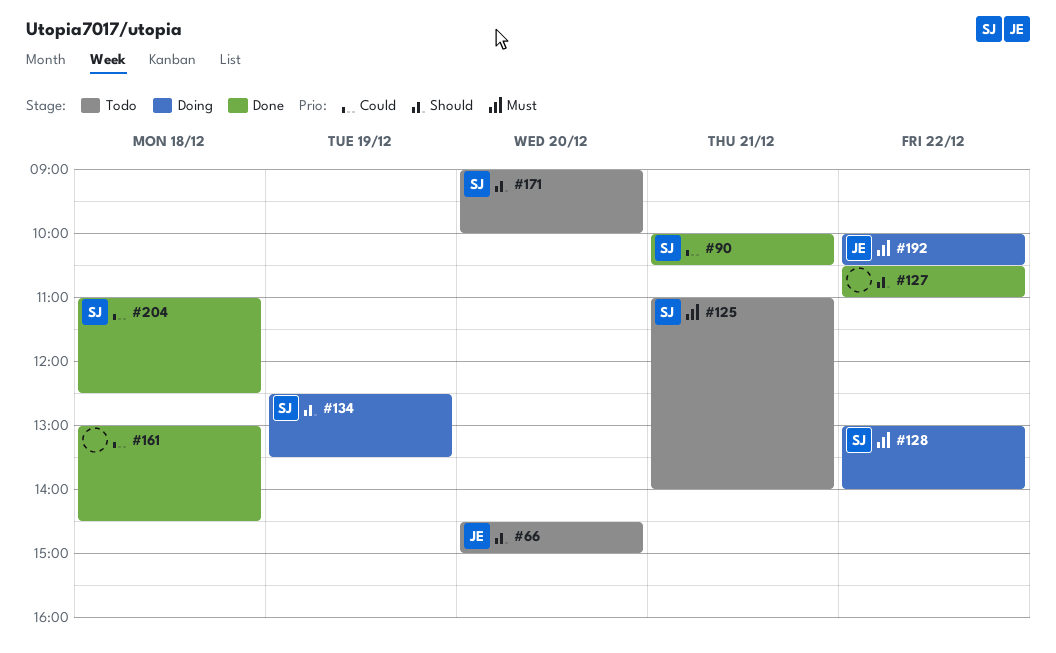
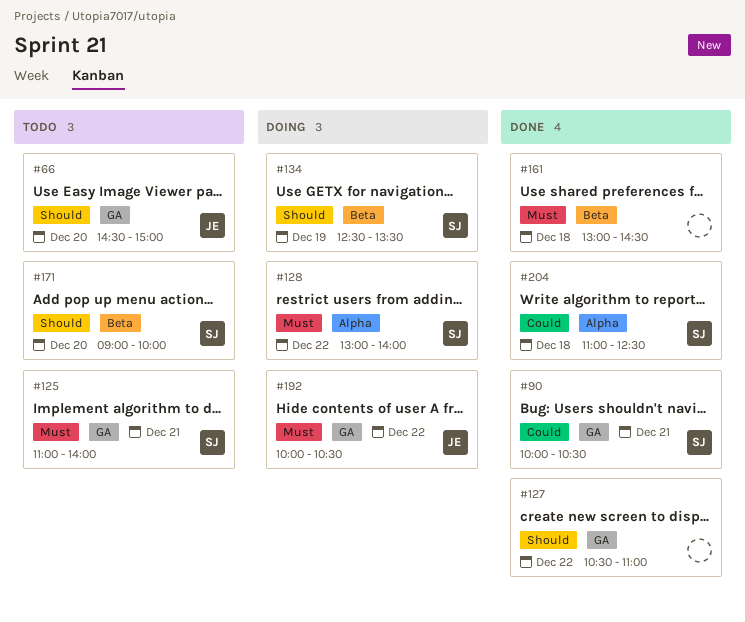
#161, priority: Could -> Must

